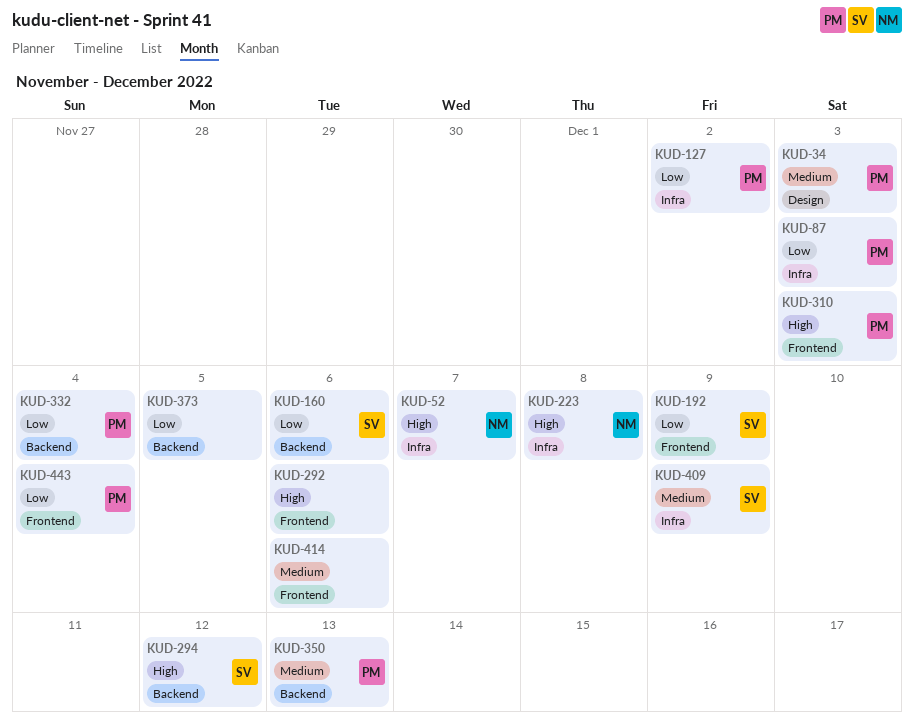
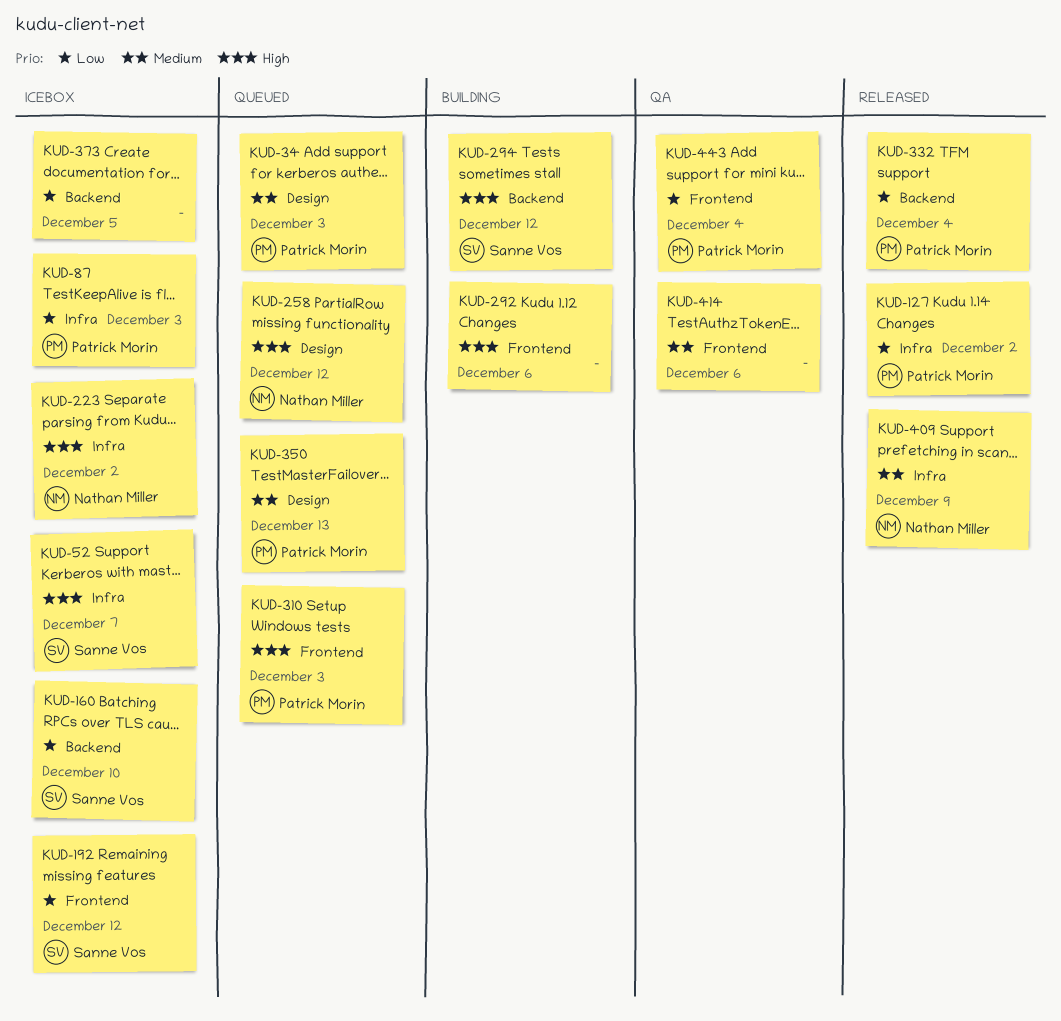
KUD-52, owner: Nathan Miller -> Sanne Vos
KUD-160, due: Dec 6 -> Dec 10
KUD-192, due: Dec 9 -> Dec 12
KUD-223, due: Dec 8 -> Dec 2
KUD-258: none -> present
KUD-350, label: Backend -> Design
KUD-409, owner: Sanne Vos -> Nathan Miller

